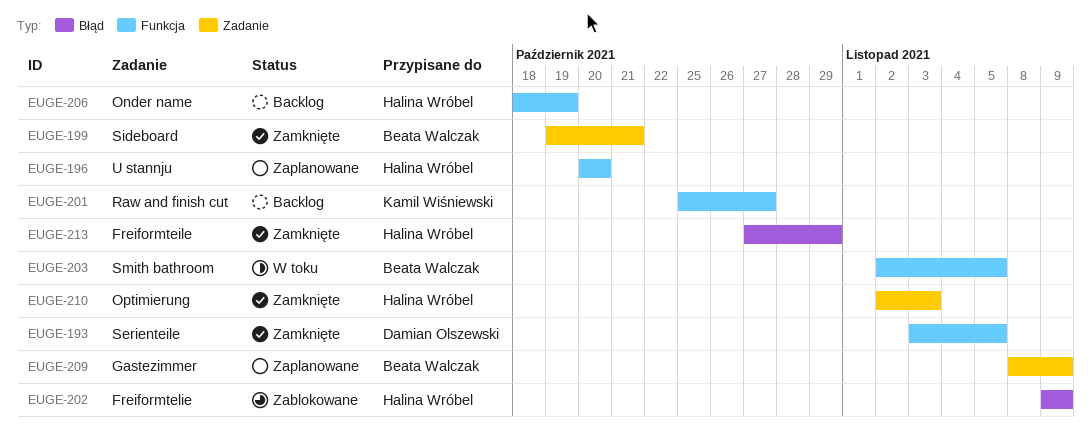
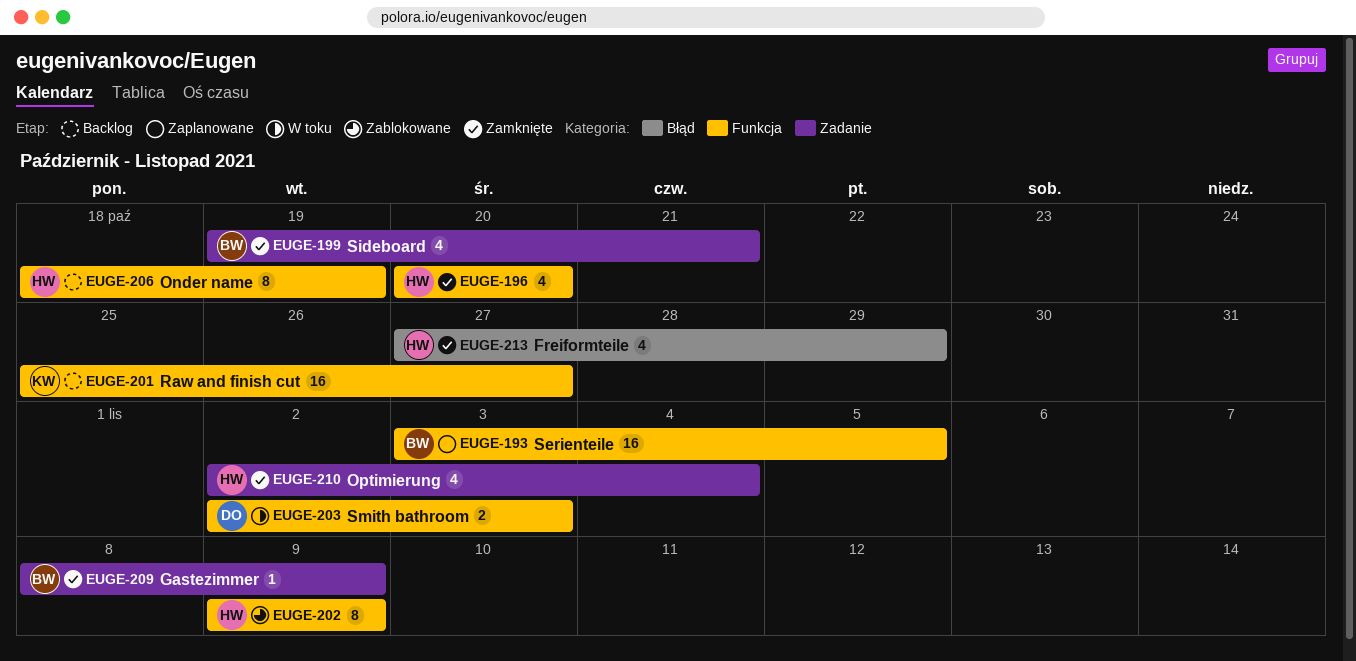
EUGE-193, status: Zamknięte -> Zaplanowane
EUGE-193, owner: Damian Olszewski -> Beata Walczak
EUGE-196, status: Zaplanowane -> Zamknięte
EUGE-202, label: Błąd -> Funkcja
EUGE-203, owner: Beata Walczak -> Damian Olszewski
EUGE-203, due: Nov 5 -> Nov 3
EUGE-209, status: Zaplanowane -> Zamknięte
EUGE-210, due: Nov 3 -> Nov 4

